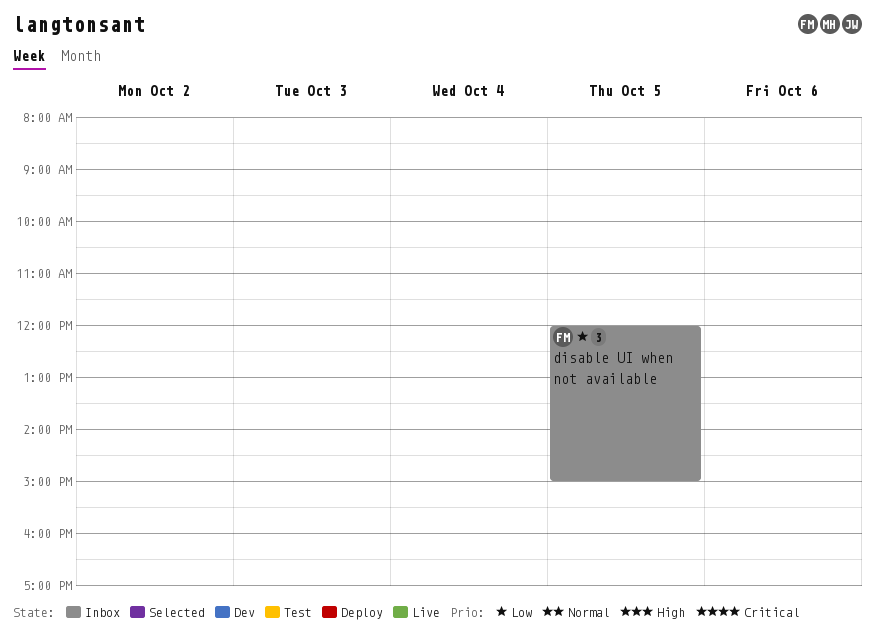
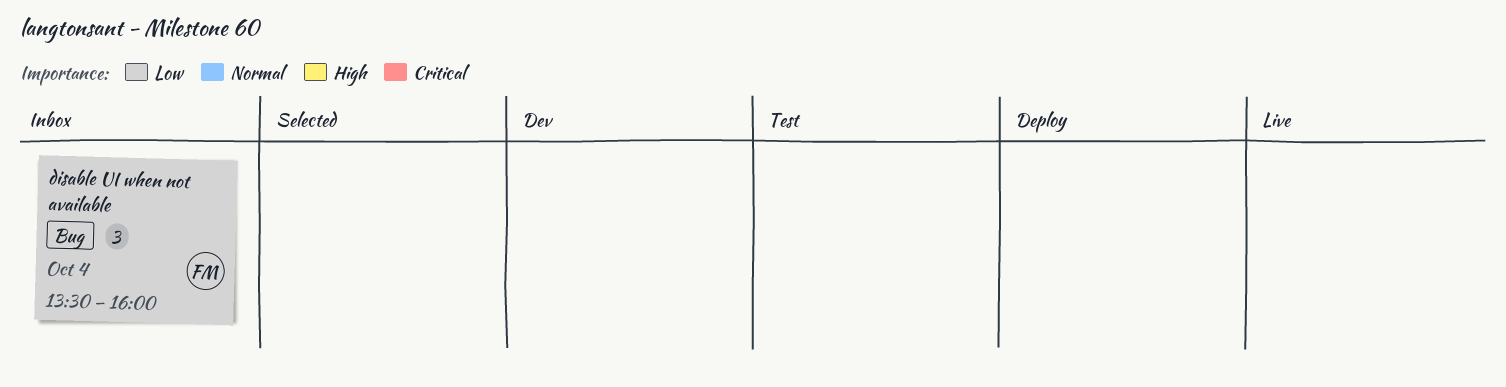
disable UI when not available, day: Oct 5 -> Oct 4
disable UI when not available, begins: 12:00 -> 13:30
disable UI when not available, ends: 15:00 -> 16:00

